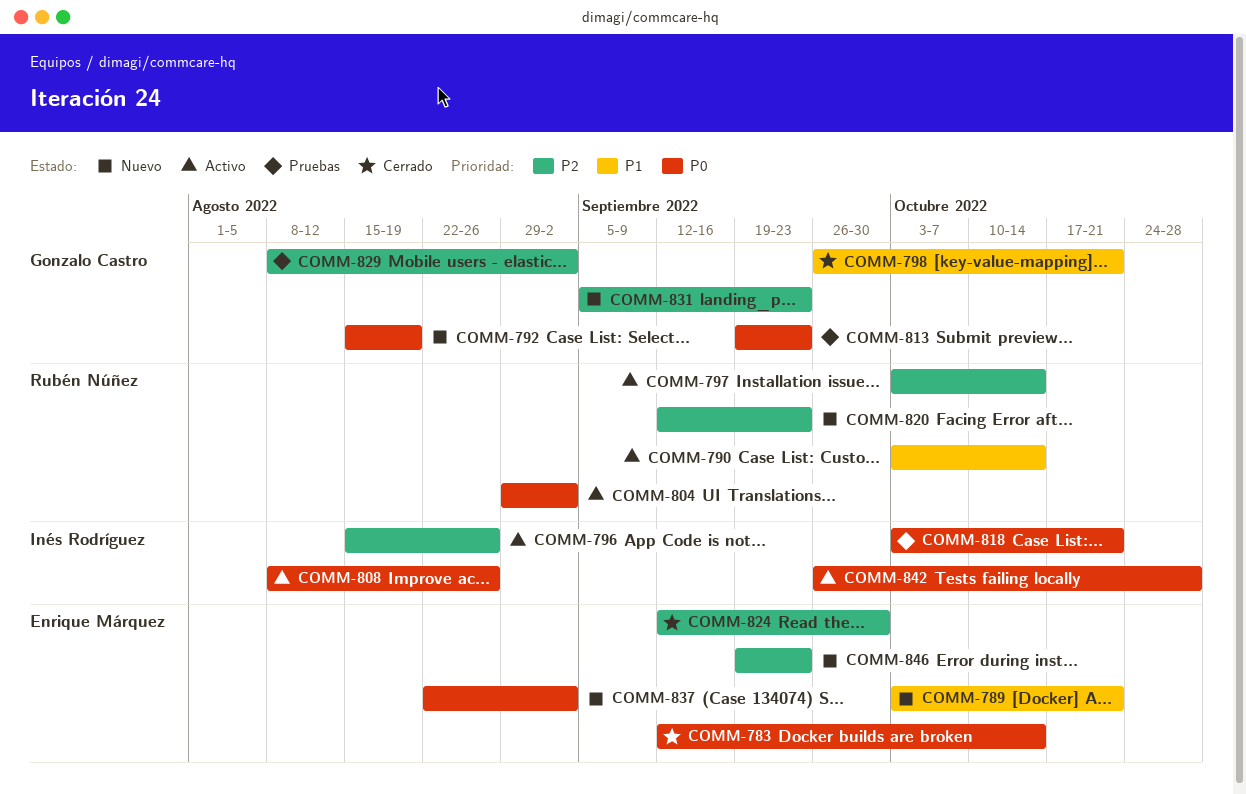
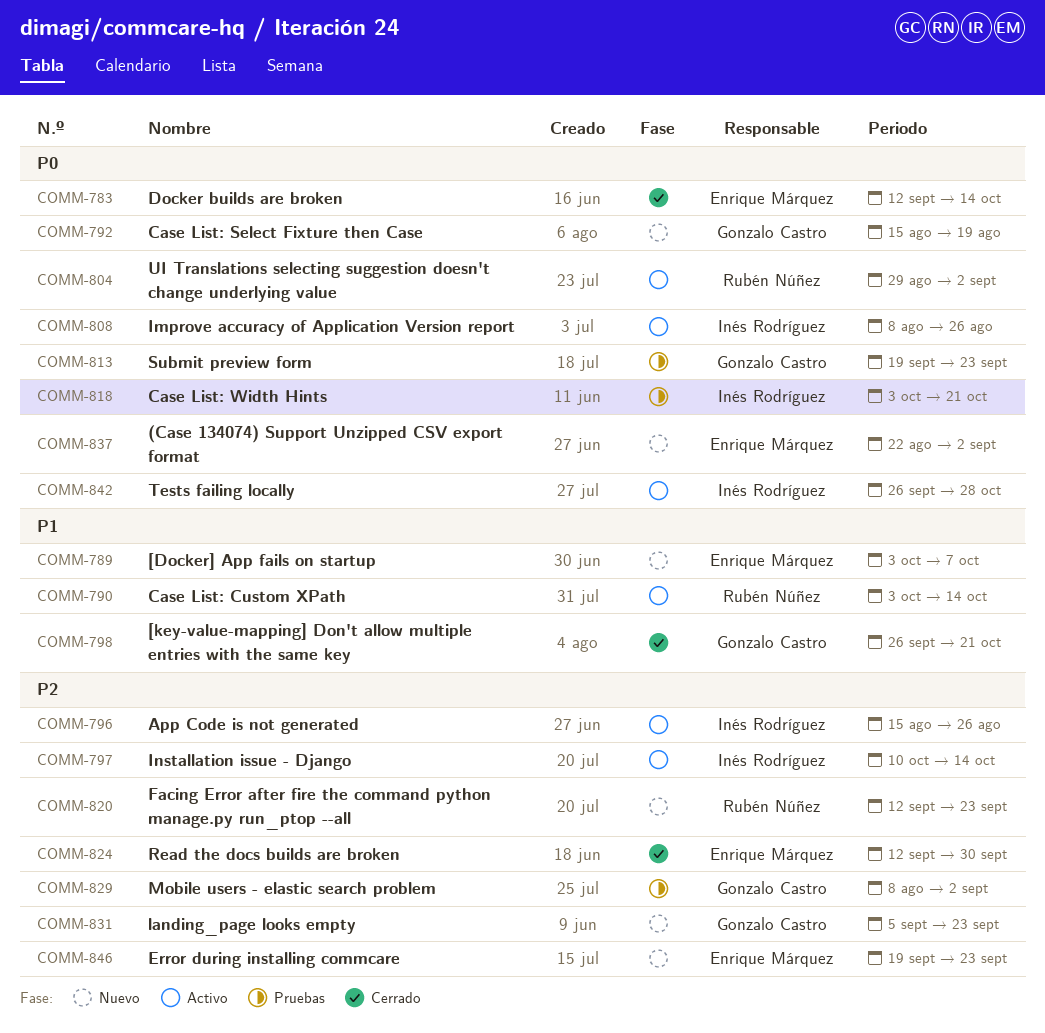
COMM-789, due: Oct 21 -> Oct 7
COMM-797, owner: Rubén Núñez -> Inés Rodríguez
COMM-797, start: Oct 3 -> Oct 10

